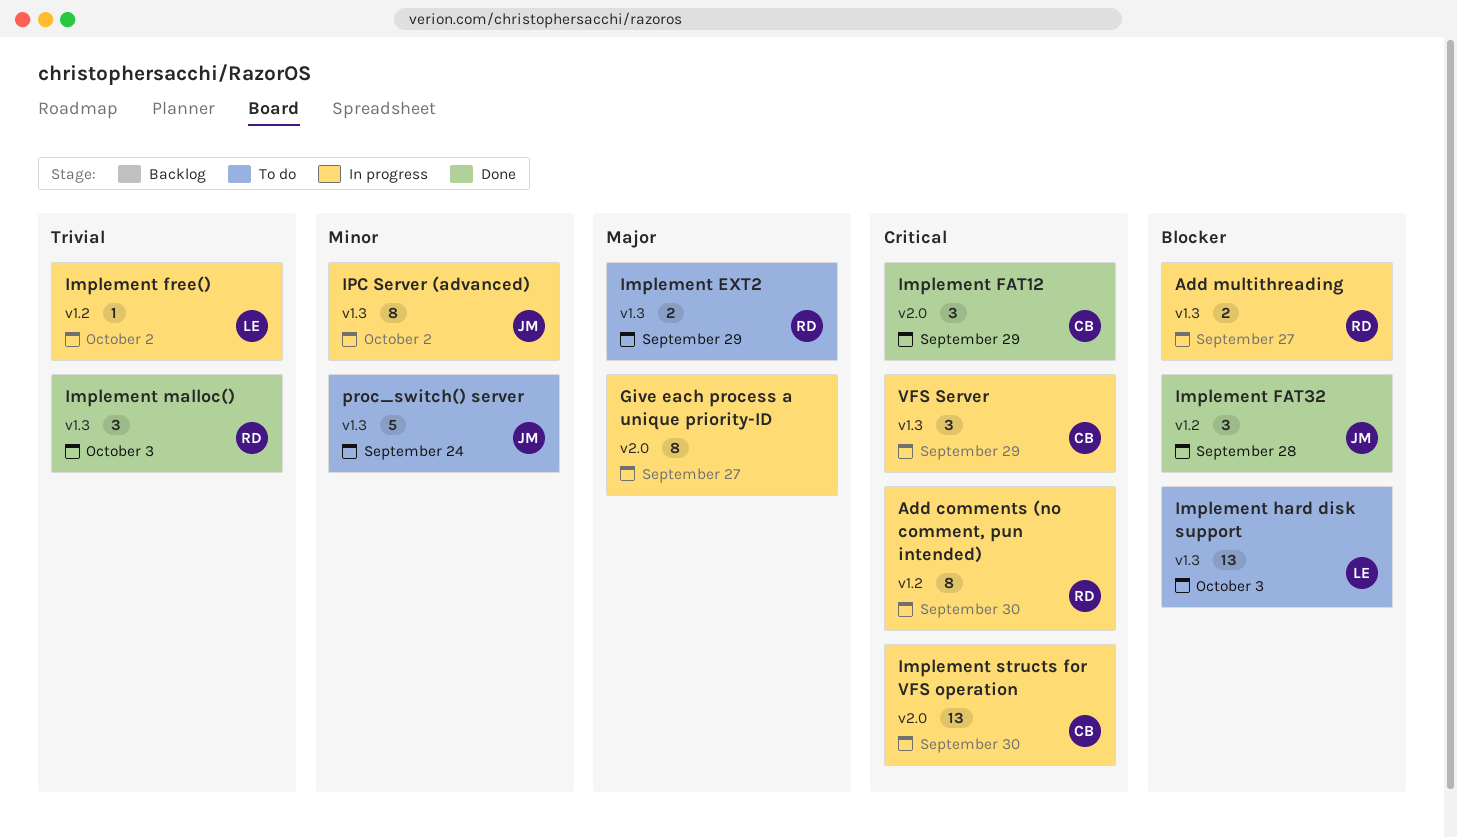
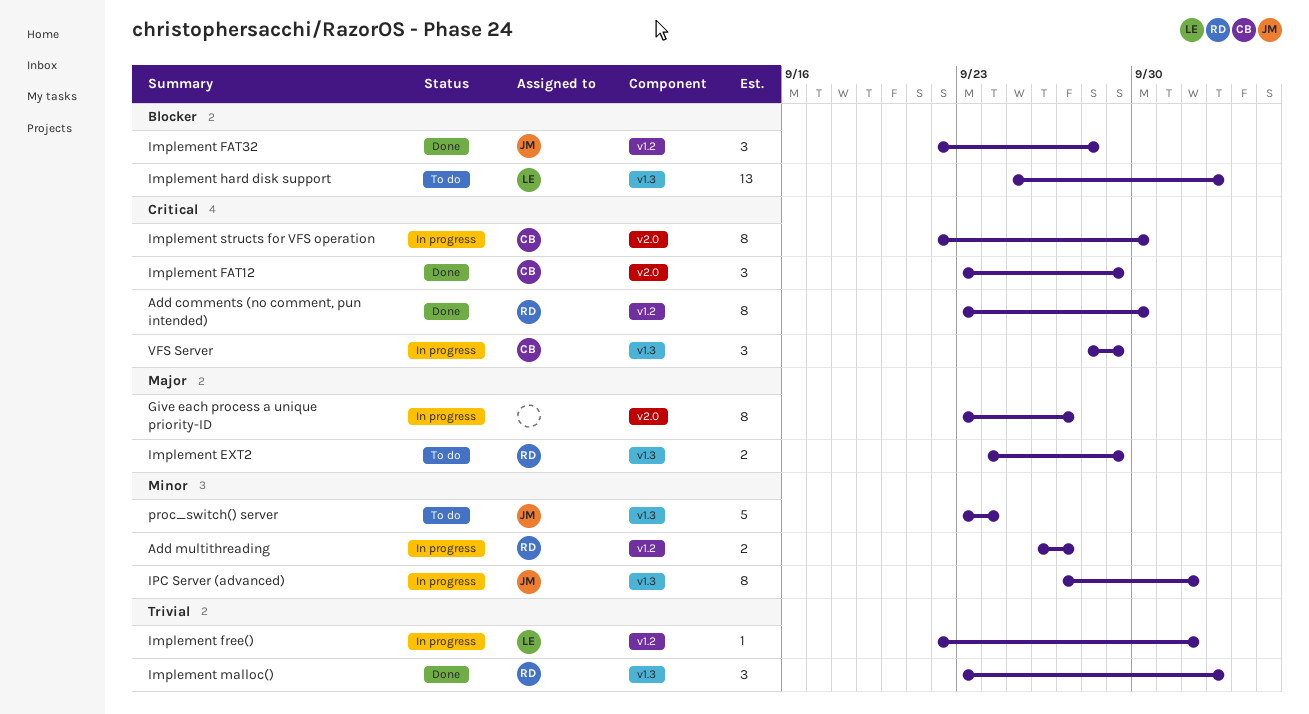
Add comments (no comment, pun intended), status: In progress -> Done
Add multithreading, priority: Blocker -> Minor
Add multithreading, label: v1.3 -> v1.2
Implement structs for VFS operation, estimate: 13 -> 8

